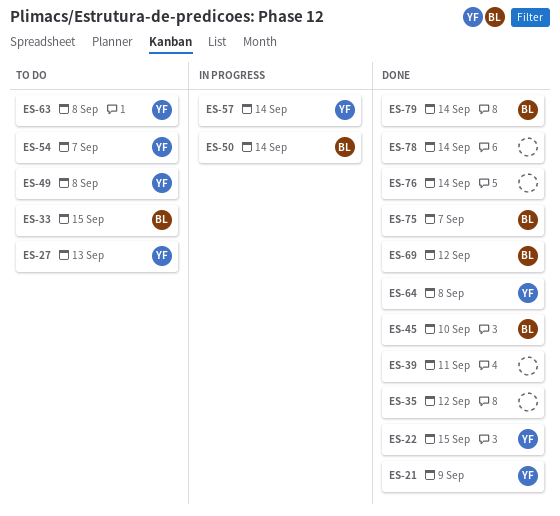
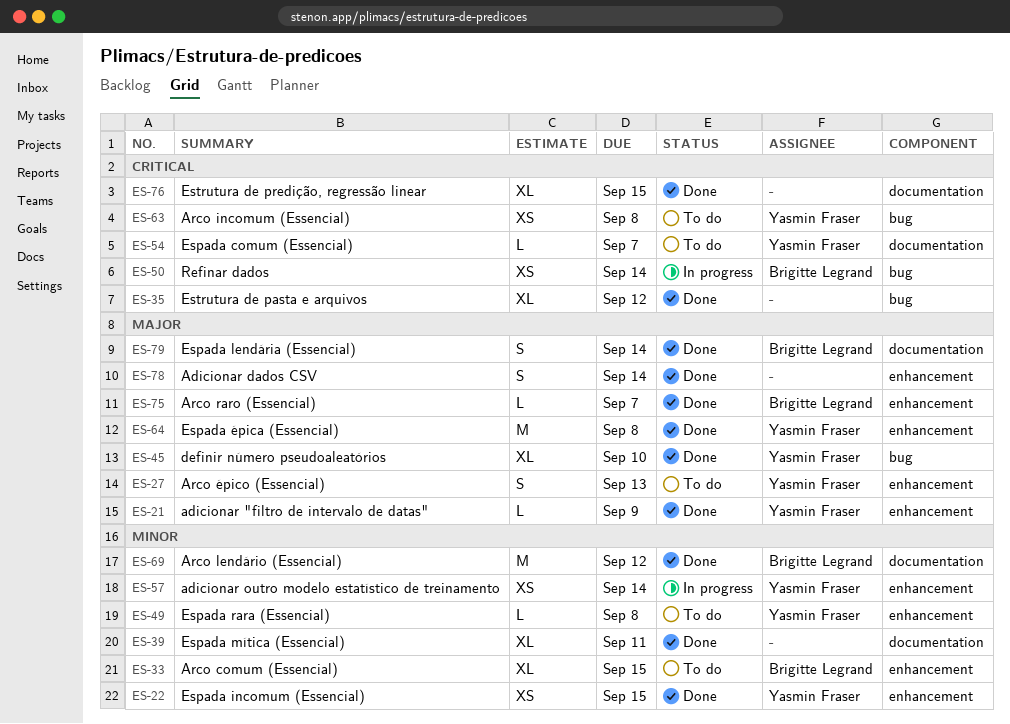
ES-45, owner: Brigitte Legrand -> Yasmin Fraser
ES-76, due: Sep 14 -> Sep 15

